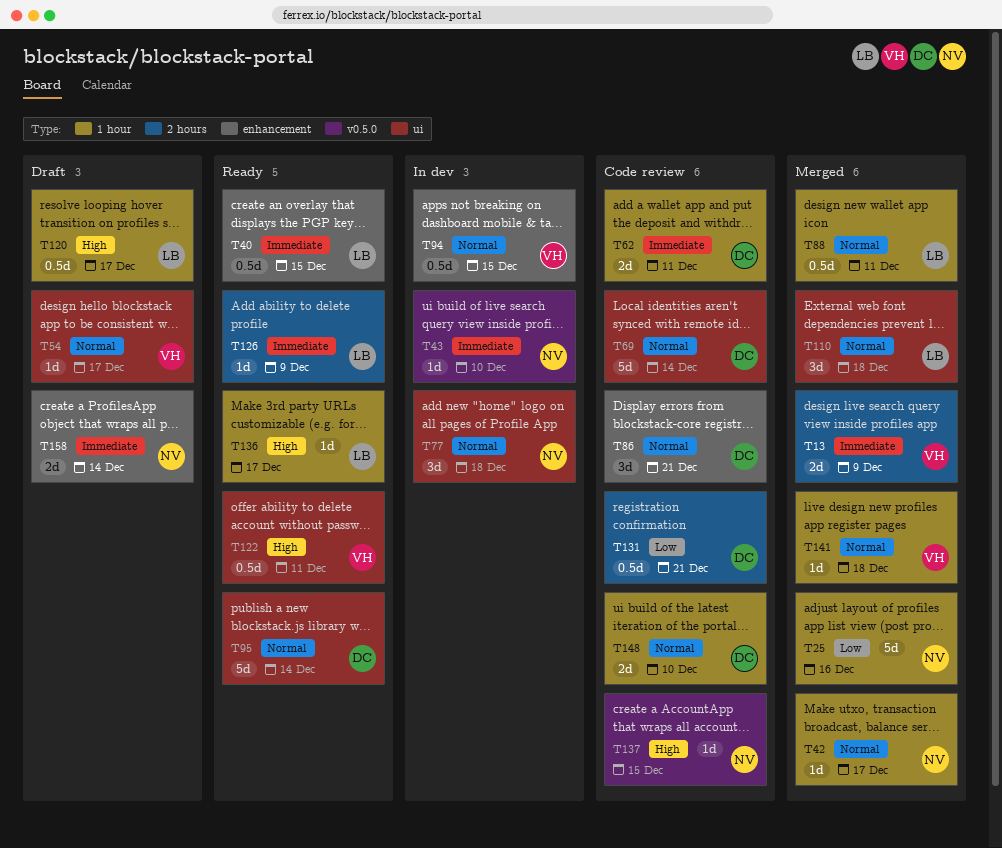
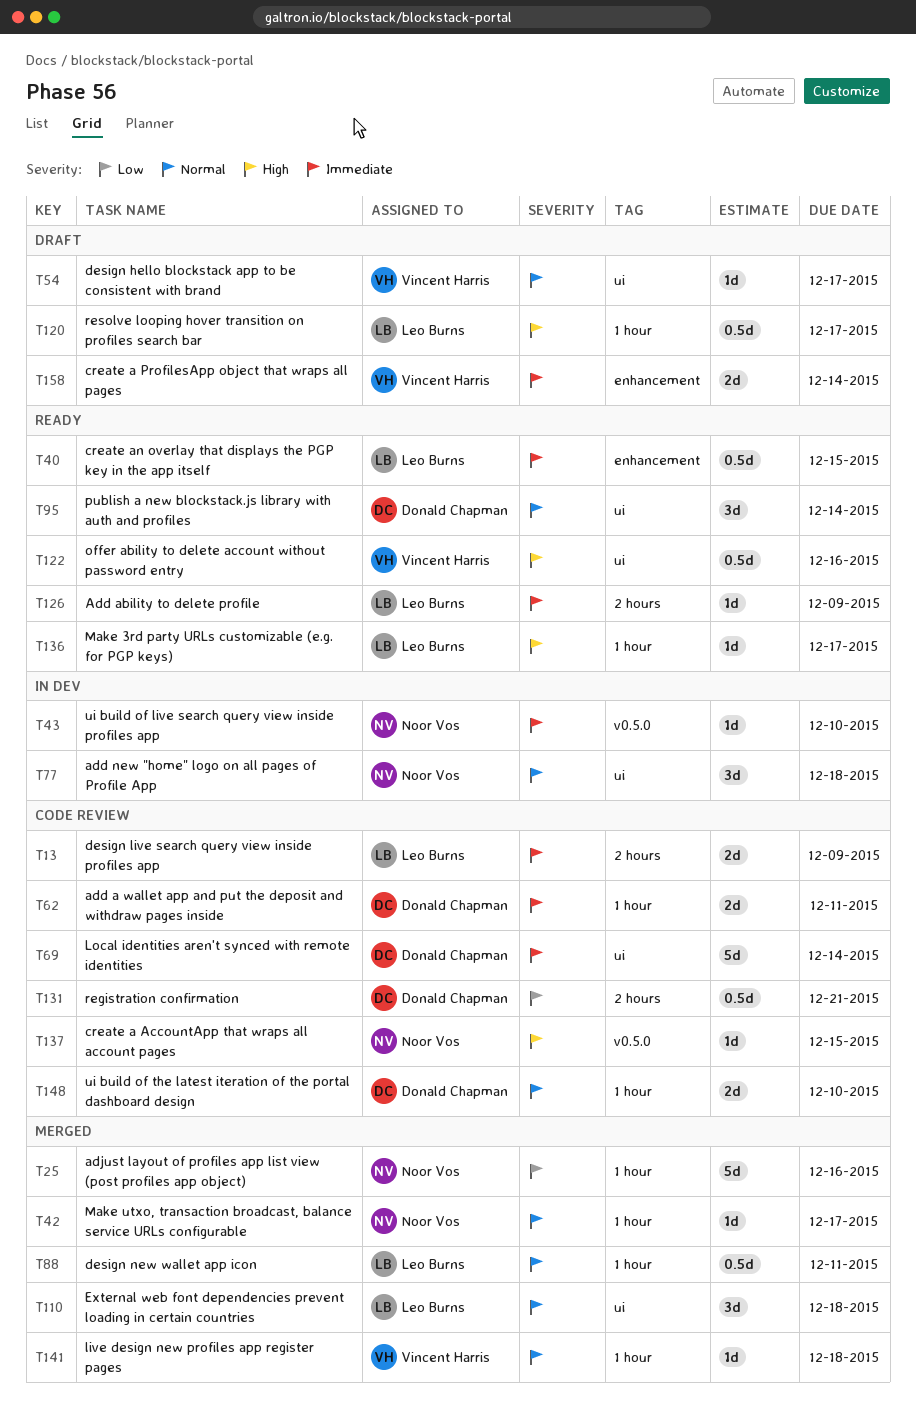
T13, status: Merged -> Code review
T13, owner: Vincent Harris -> Leo Burns
T69, priority: Normal -> Immediate
T86: present -> none
T94: present -> none
T95, estimate: 5d -> 3d
T122, due: Dec 11 -> Dec 16
T158, owner: Noor Vos -> Vincent Harris

